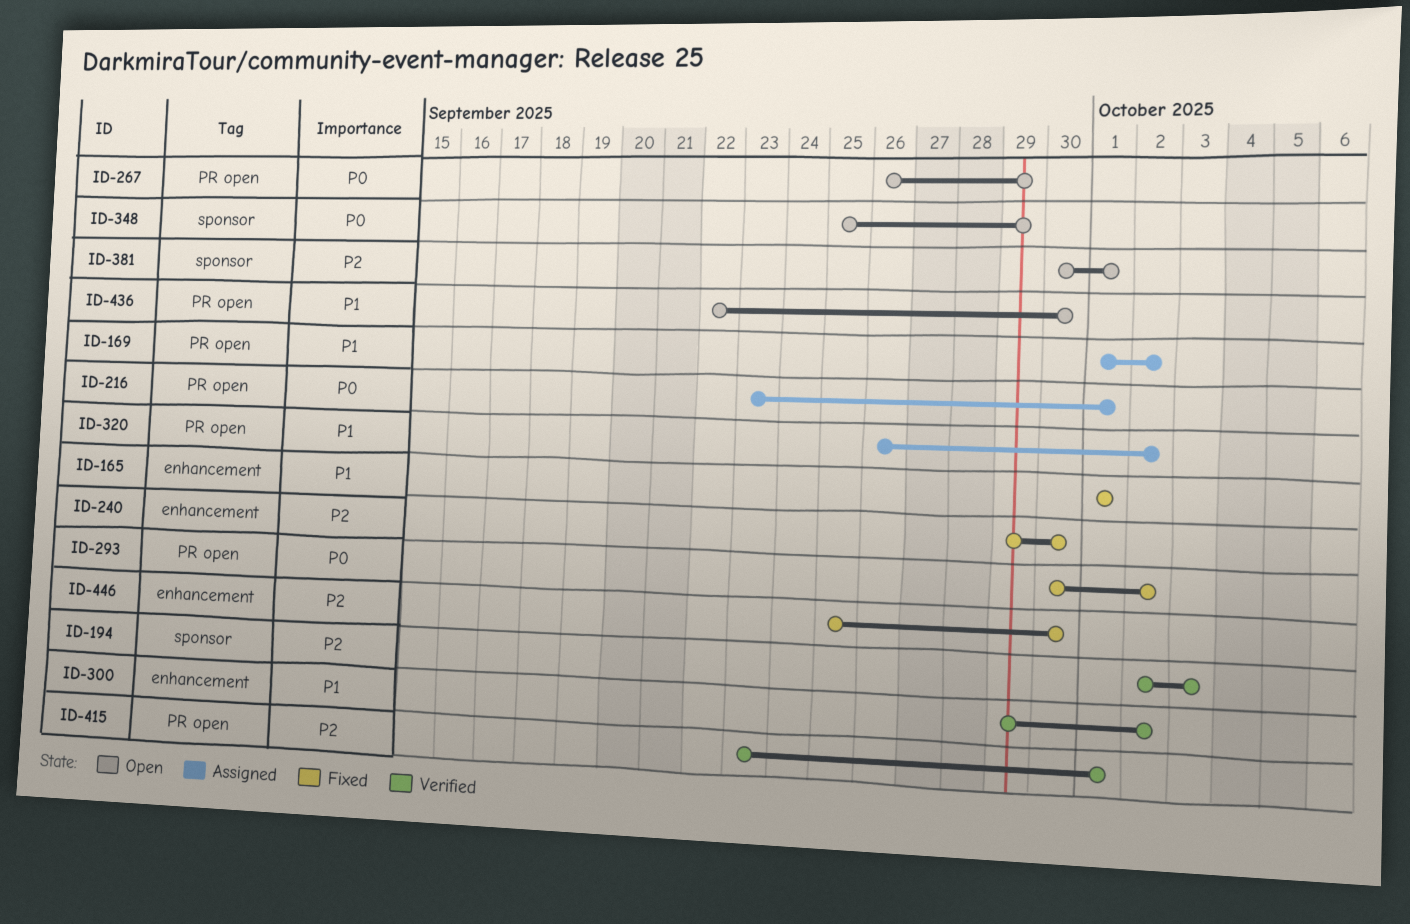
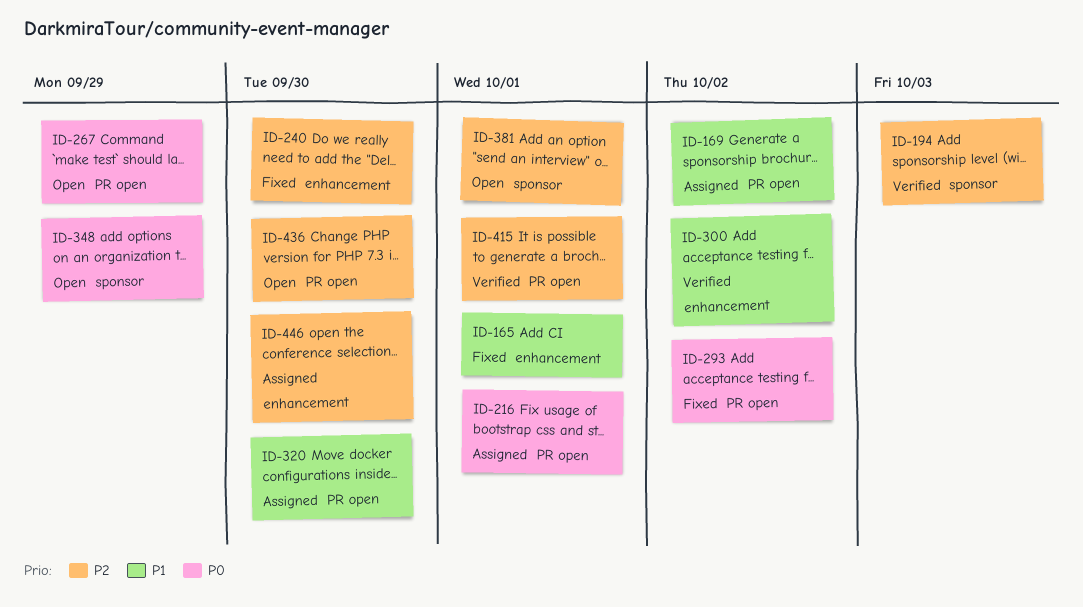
ID-320, due: Oct 2 -> Sep 30
ID-436, priority: P1 -> P2
ID-446, status: Fixed -> Assigned

